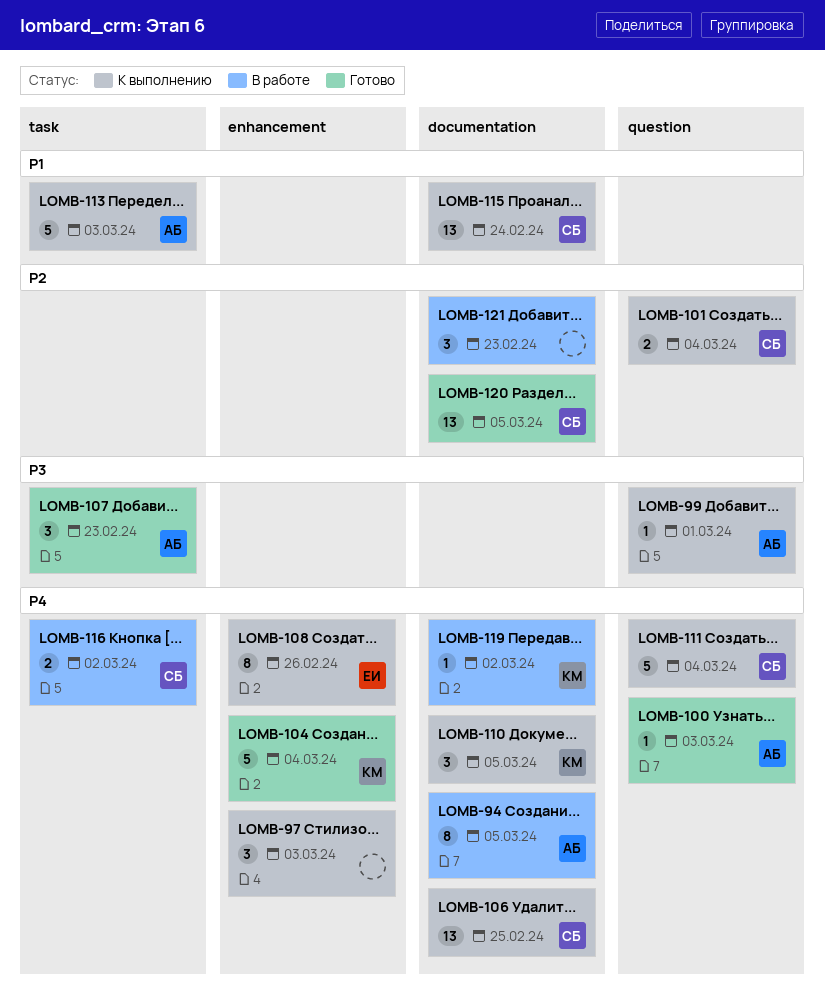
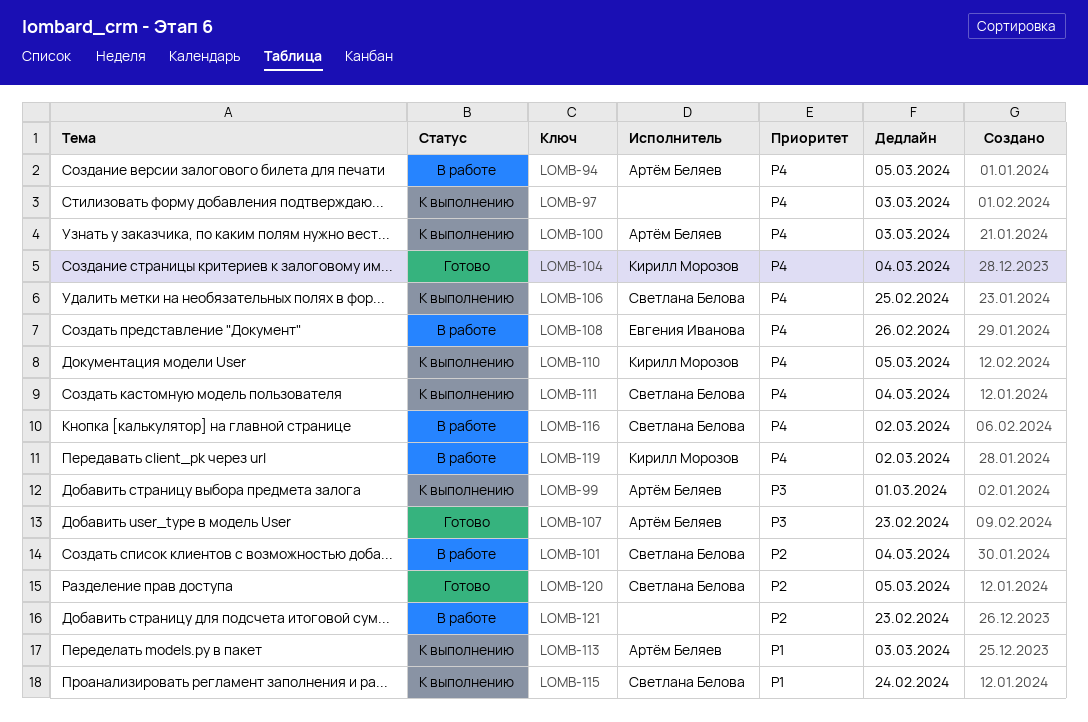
LOMB-100, status: Готово -> К выполнению
LOMB-101, status: К выполнению -> В работе
LOMB-108, status: К выполнению -> В работе

